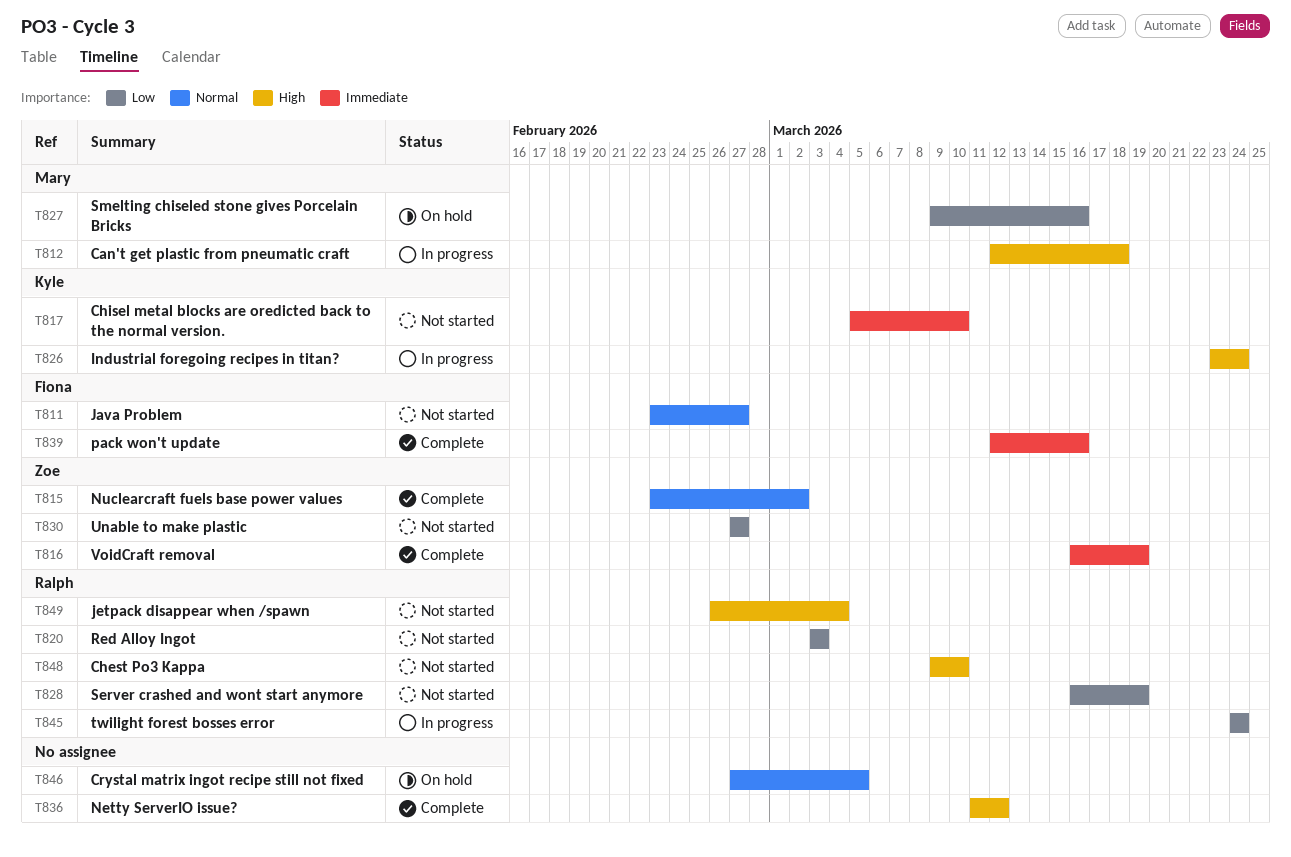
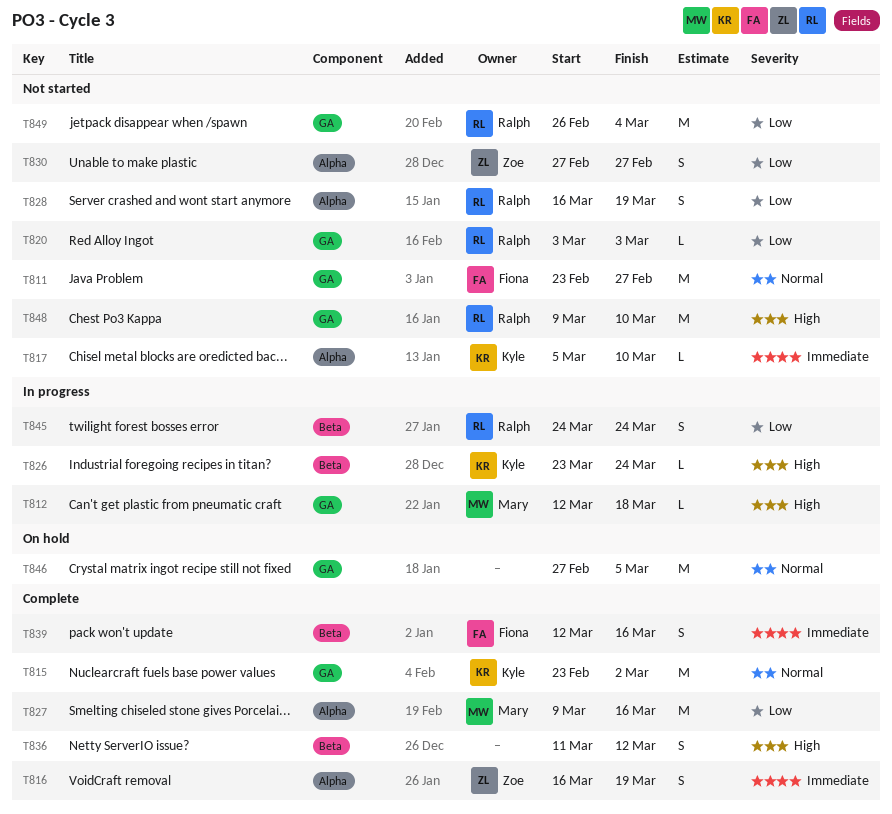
T815, owner: Zoe -> Kyle
T827, status: On hold -> Complete
T849, priority: High -> Low

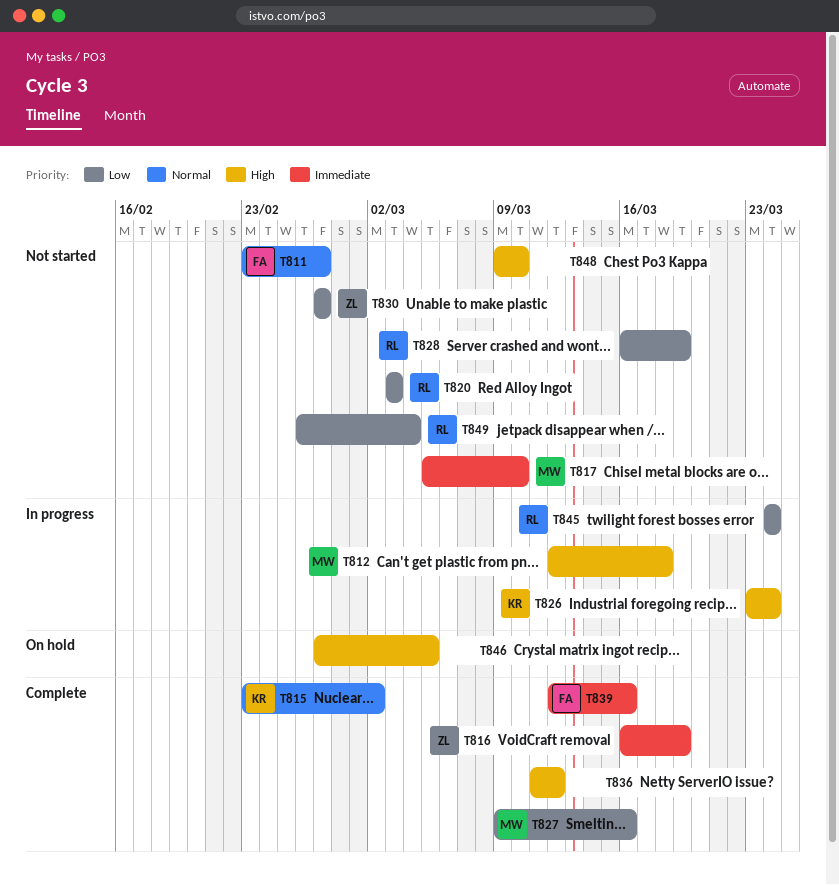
T817, owner: Kyle -> Mary
T846, priority: Normal -> High
T848, owner: Ralph -> none

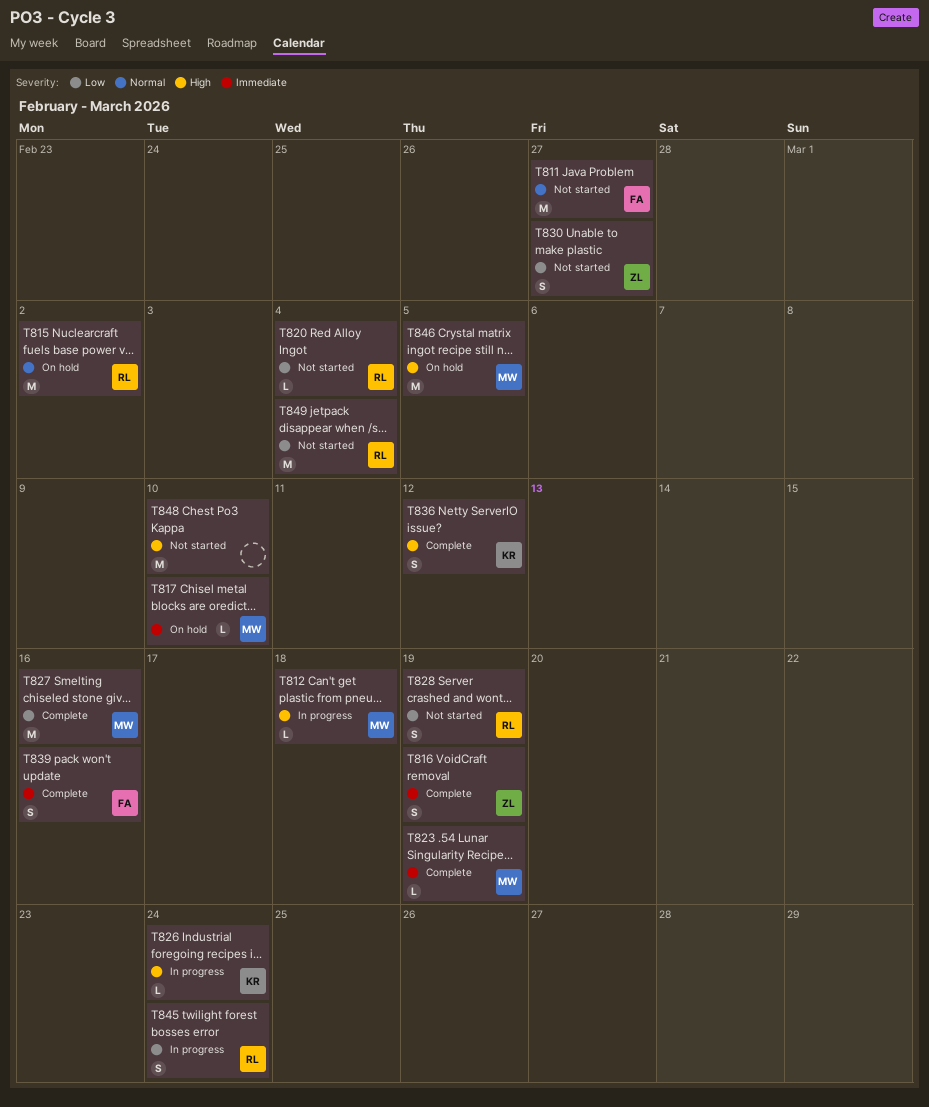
T815, status: Complete -> On hold
T815, owner: KR -> RL
T817, status: Not started -> On hold
T820, due: Mar 3 -> Mar 4
T823: none -> present
T836, owner: none -> KR
T846, owner: none -> MW

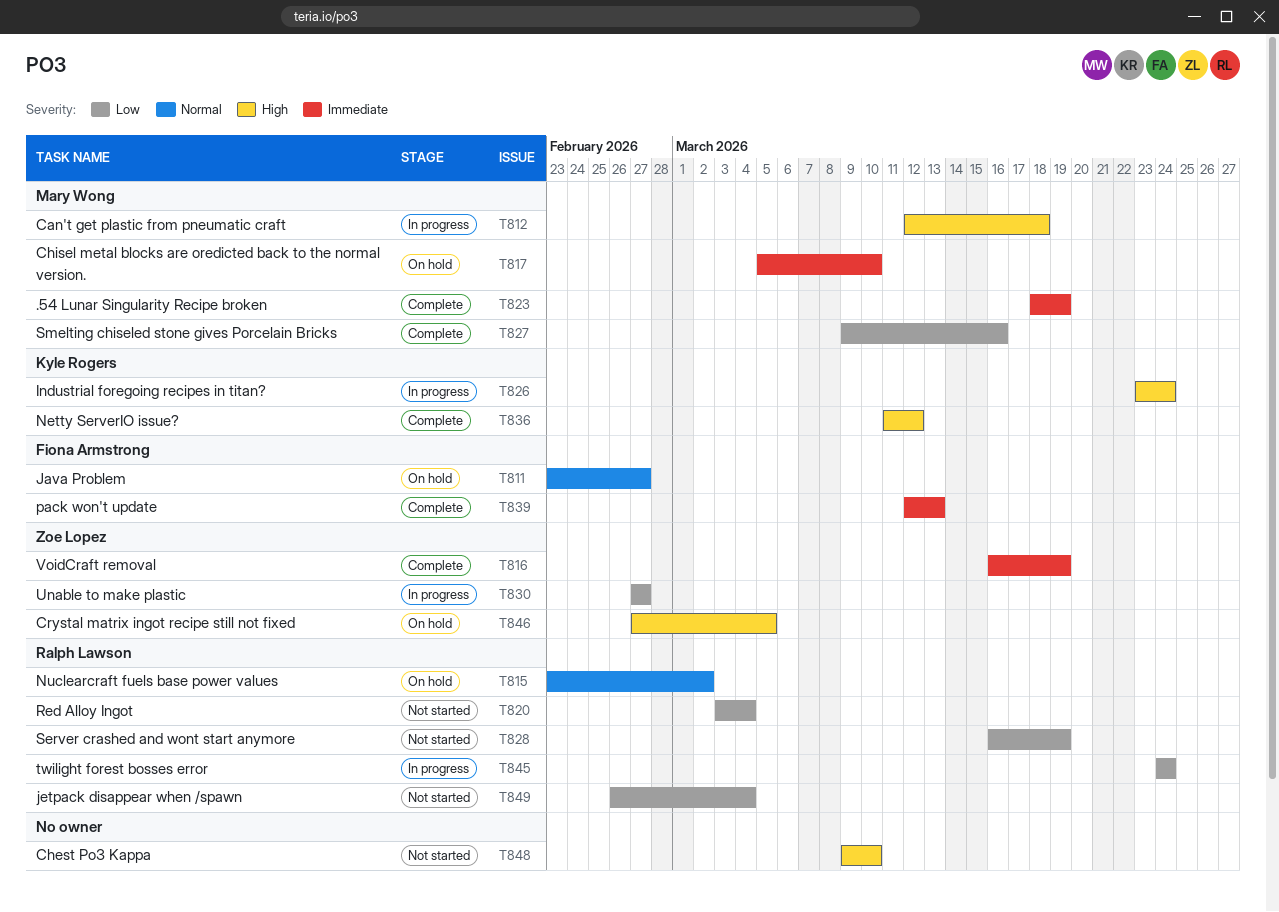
T811, status: Not started -> On hold
T830, status: Not started -> In progress
T839, due: Mar 16 -> Mar 13
T846, owner: Mary Wong -> Zoe Lopez

